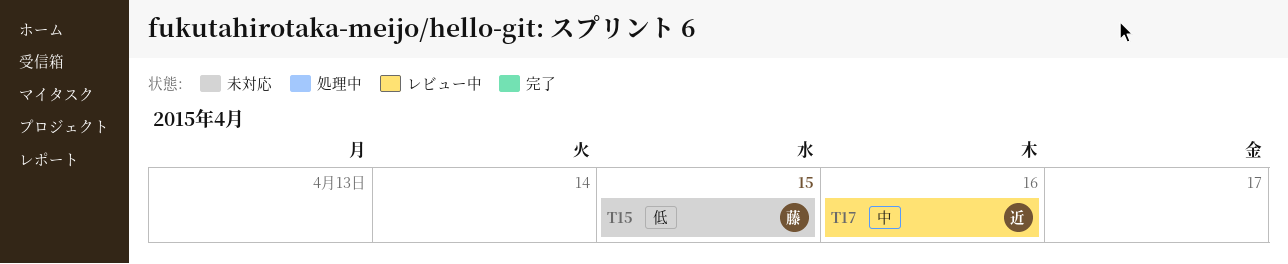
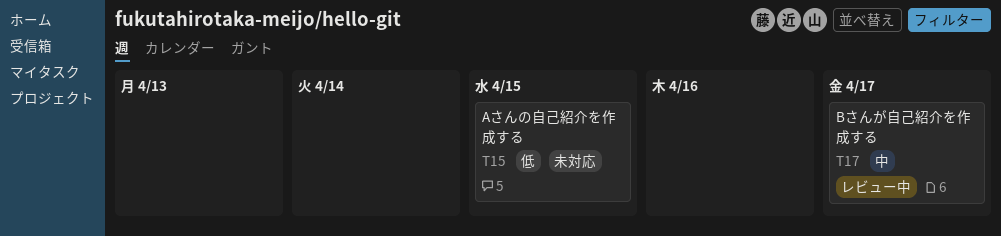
T17, due: Apr 16 -> Apr 17

